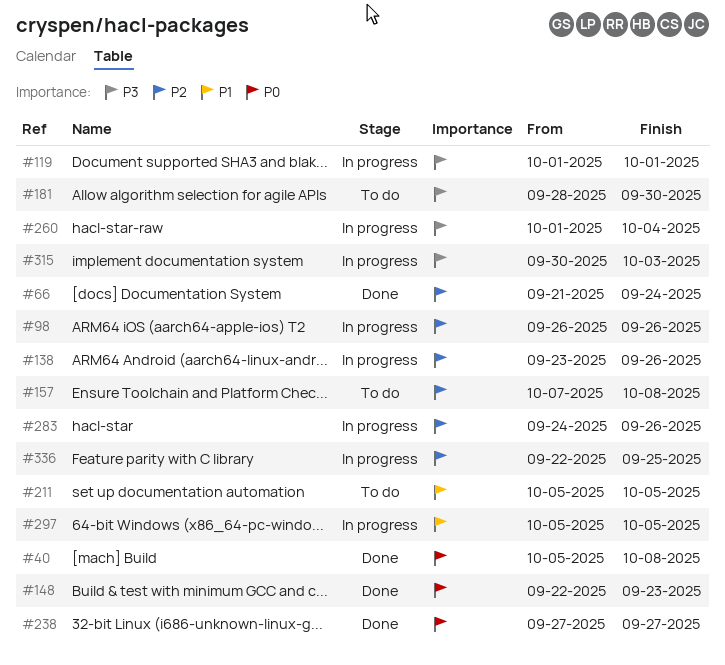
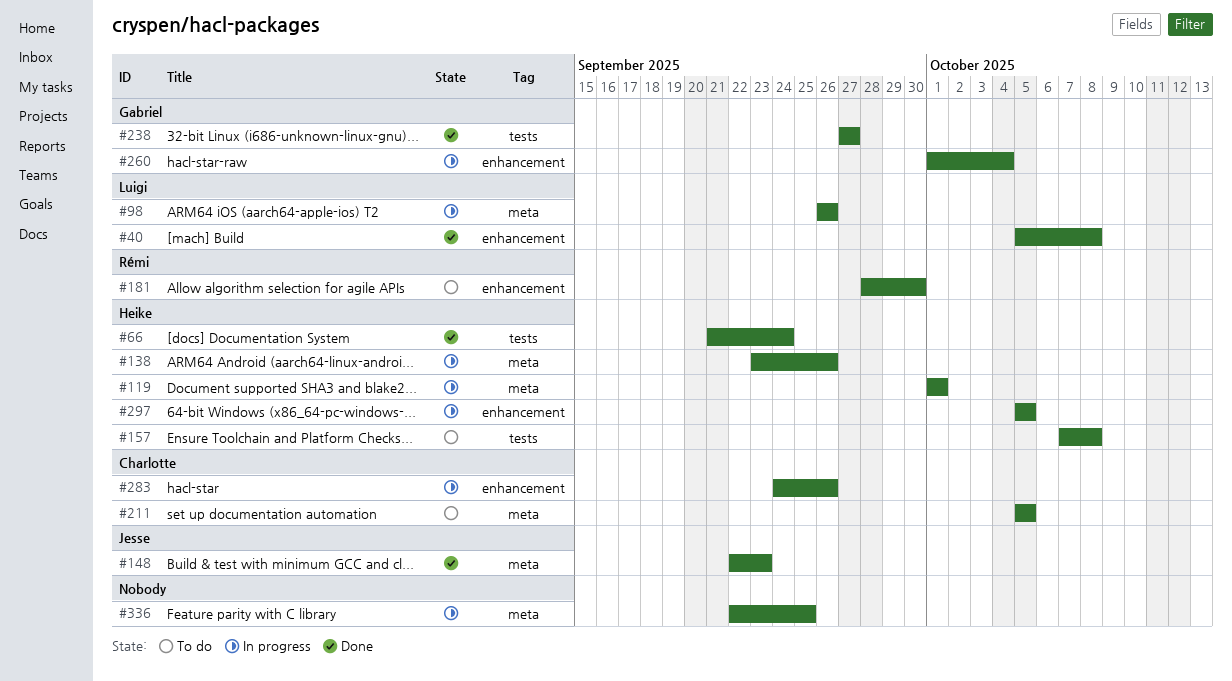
#315: present -> none

